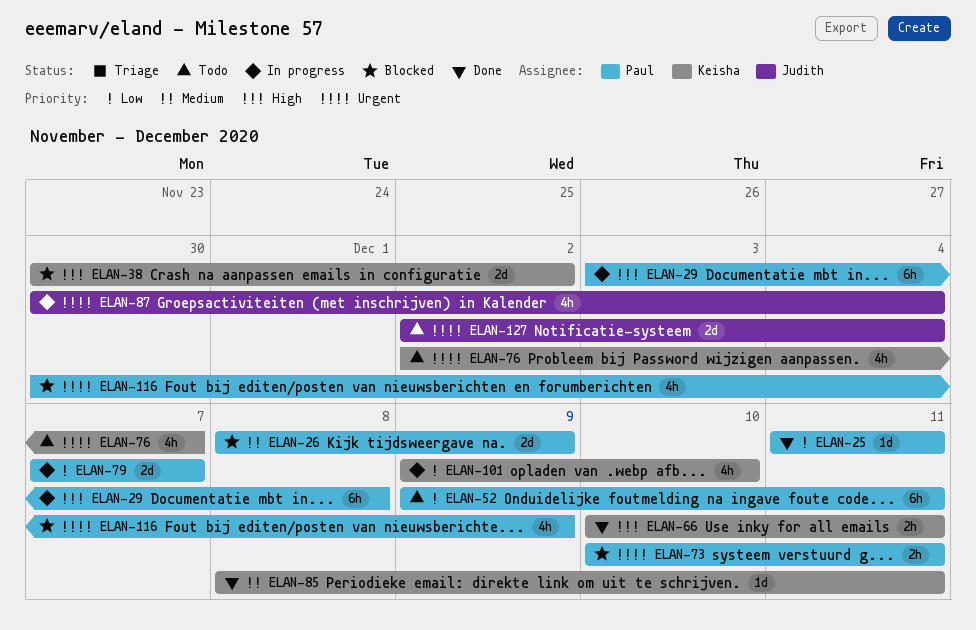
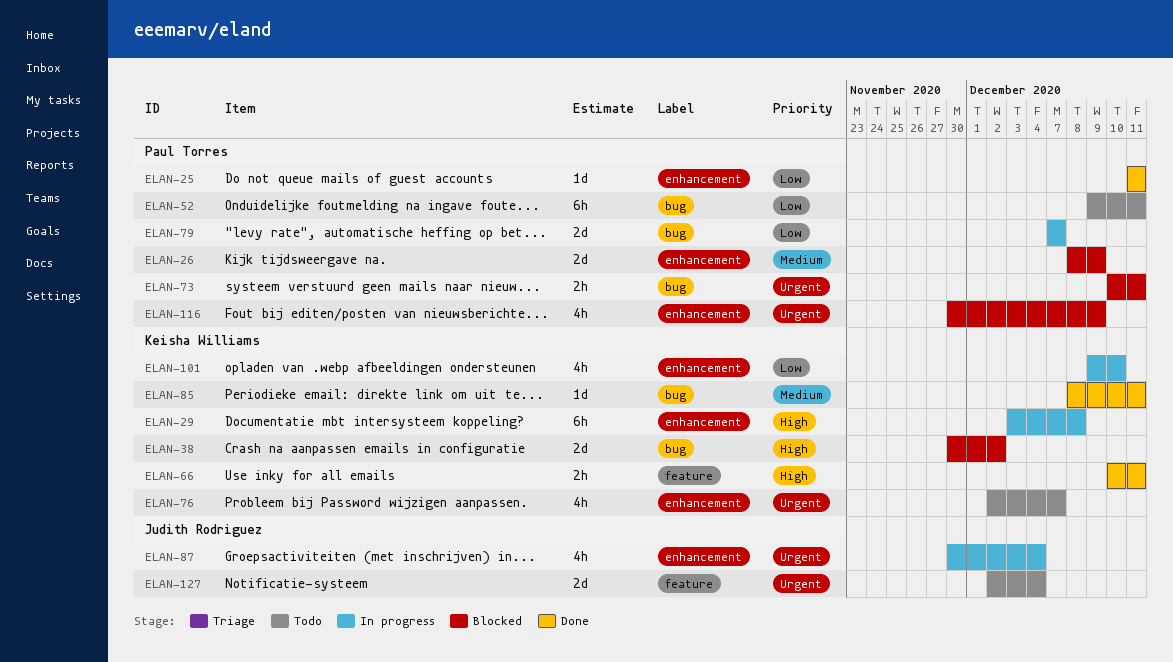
ELAN-29, owner: Paul Torres -> Keisha Williams

